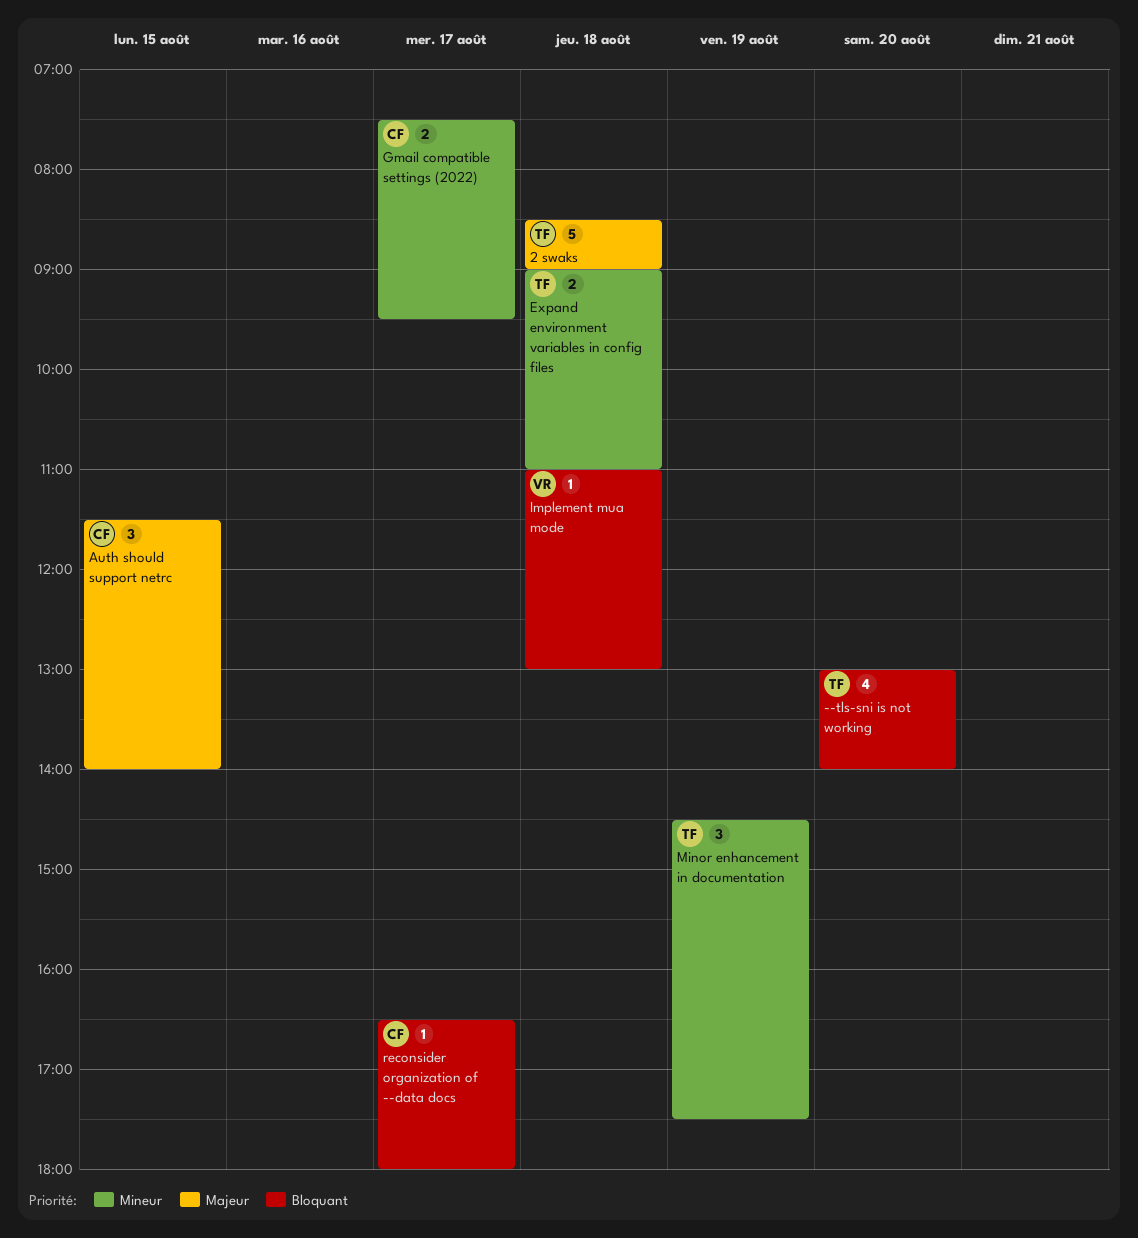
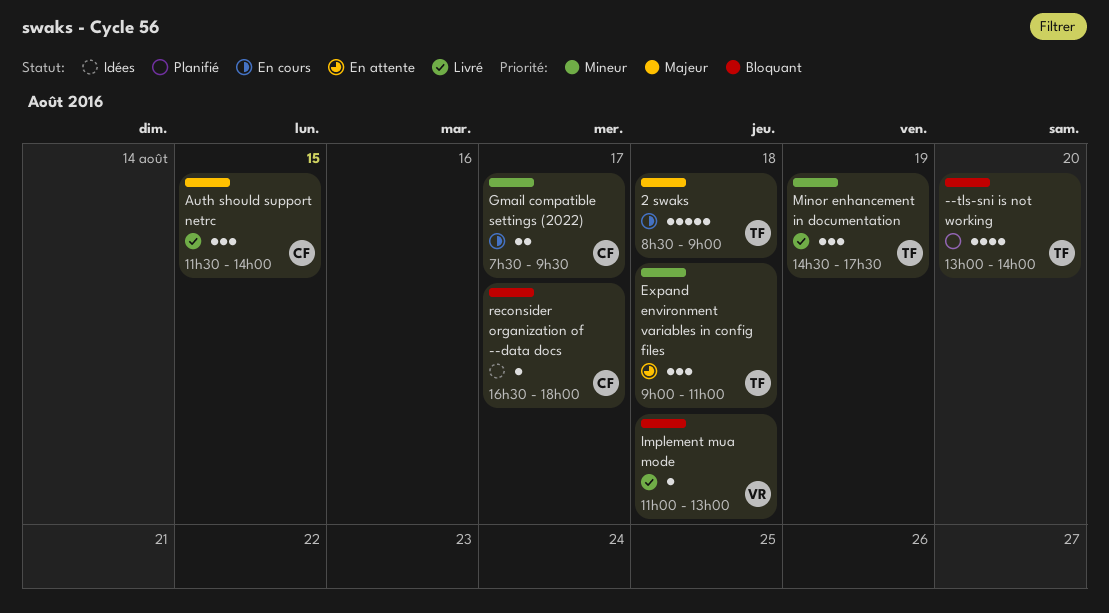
Expand environment variables in config files, estimate: 2 -> 3

